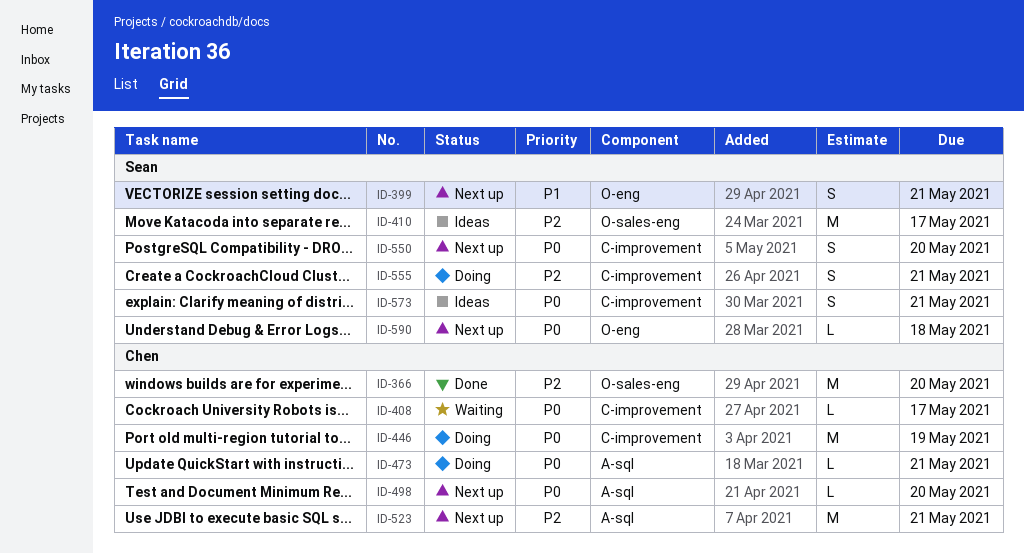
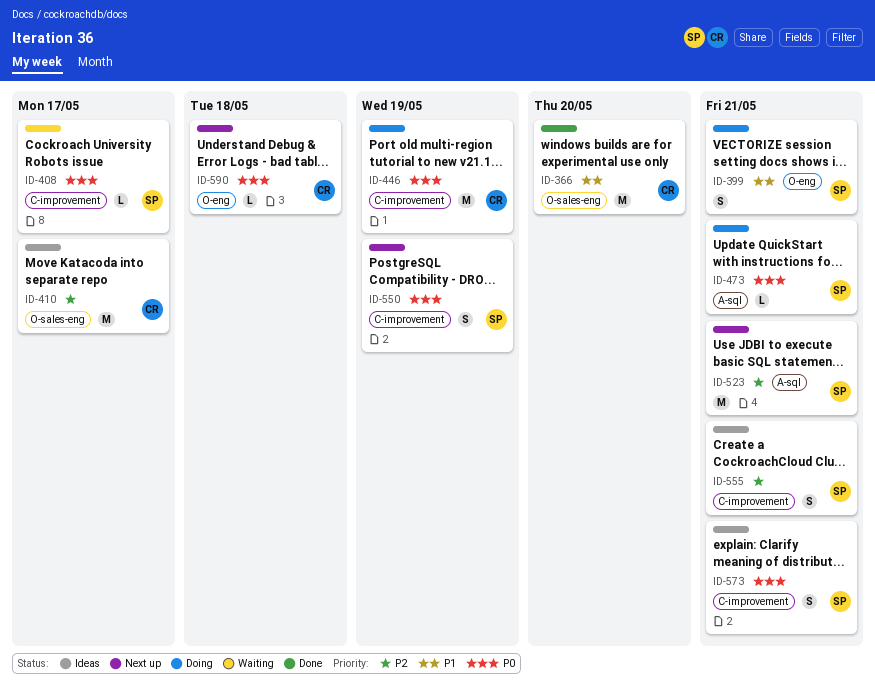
ID-366, priority: P2 -> P1
ID-399, status: Next up -> Doing
ID-408, owner: Chen -> Sean
ID-410, owner: Sean -> Chen
ID-473, owner: Chen -> Sean
ID-498: present -> none
ID-523, owner: Chen -> Sean
ID-550, due: May 20 -> May 19
ID-555, status: Doing -> Ideas
ID-590, owner: Sean -> Chen

